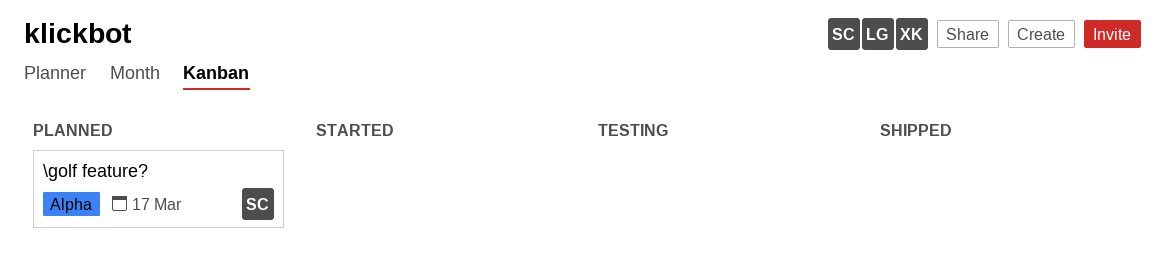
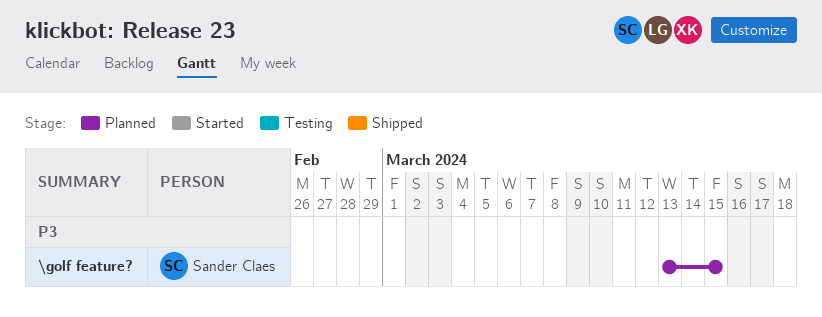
\golf feature?, due: Mar 17 -> Mar 15

